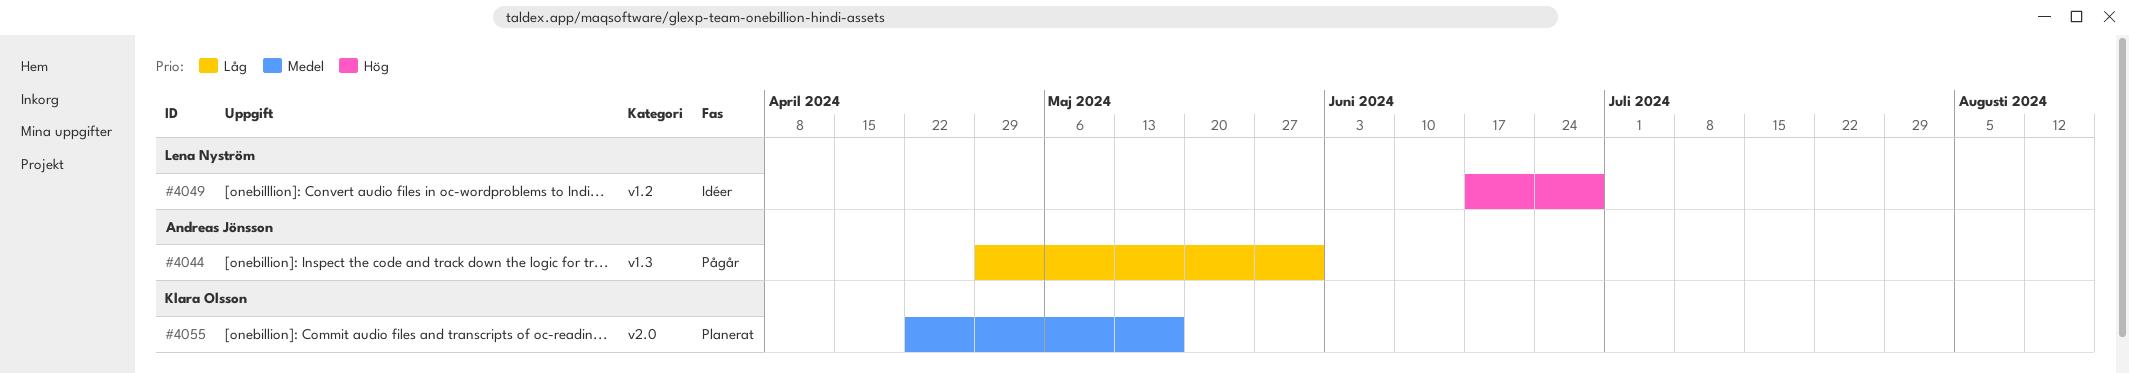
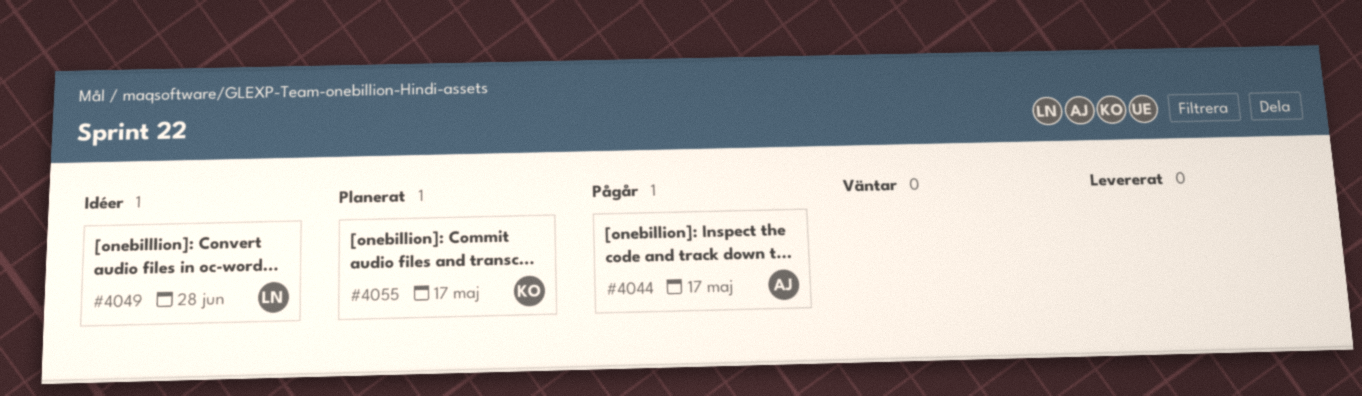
#4044, due: May 31 -> May 17

